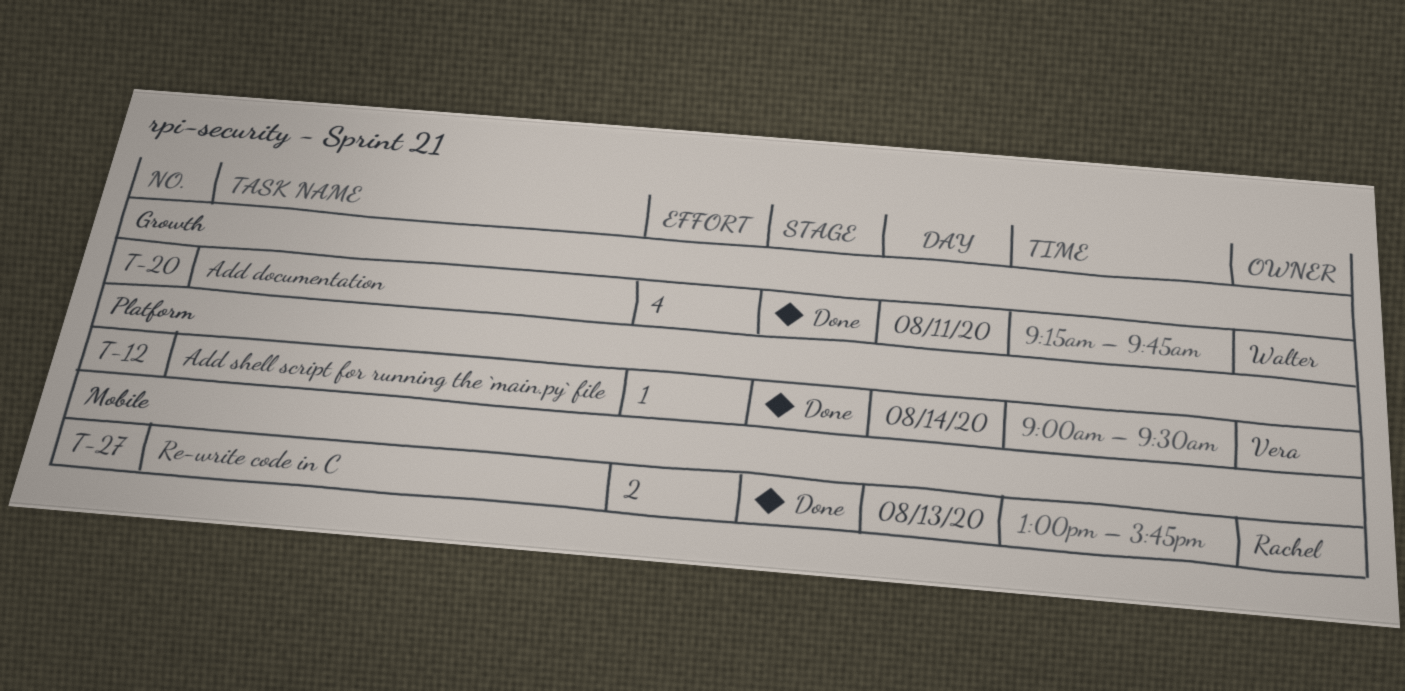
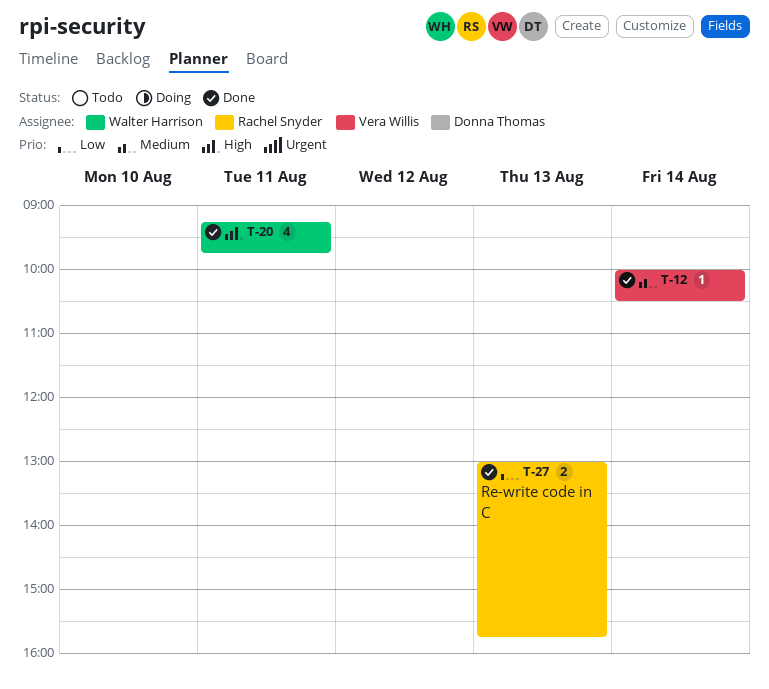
T-12, begins: 09:00 -> 10:00
T-12, ends: 09:30 -> 10:30

